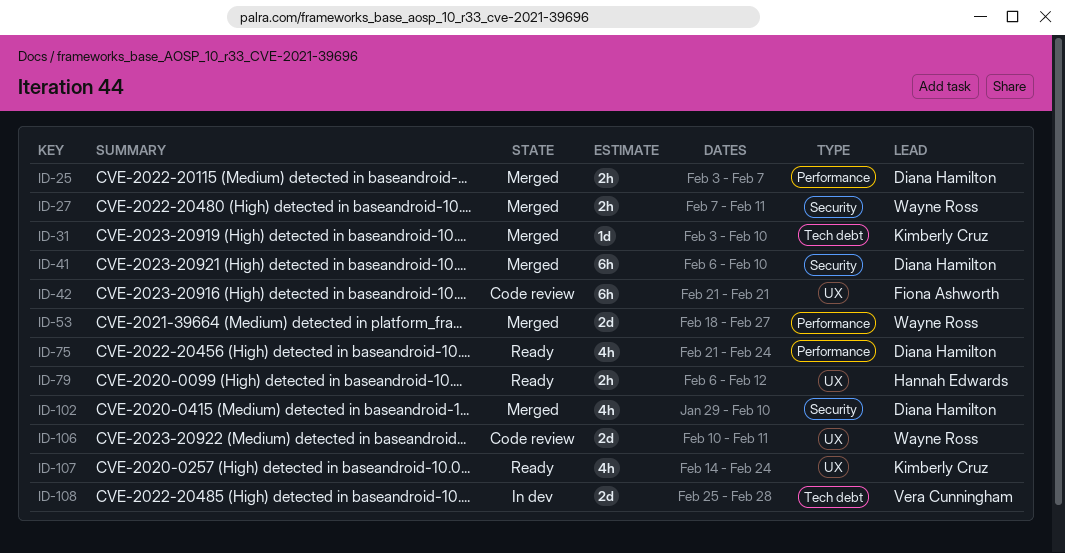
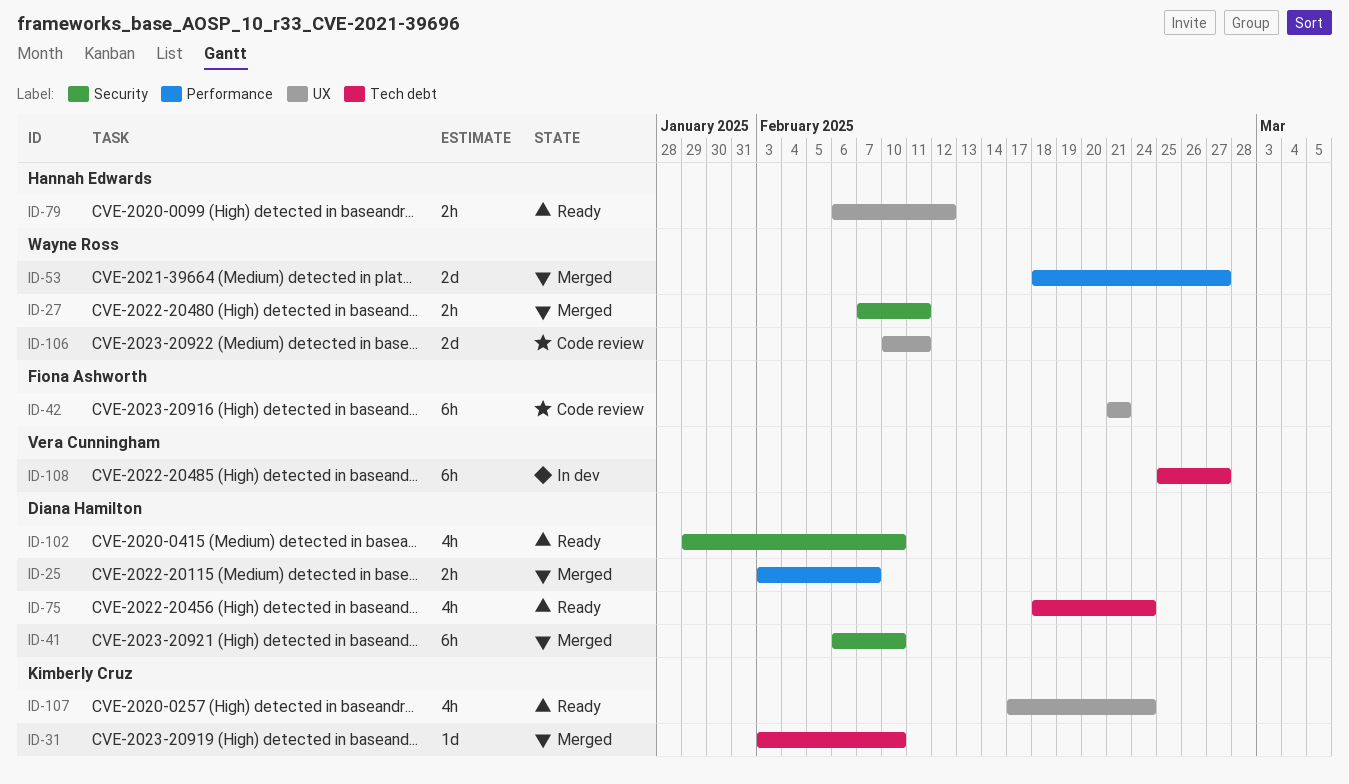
ID-75, label: Performance -> Tech debt
ID-75, start: Feb 21 -> Feb 18
ID-102, status: Merged -> Ready
ID-107, start: Feb 14 -> Feb 17
ID-108, estimate: 2d -> 6h
ID-108, due: Feb 28 -> Feb 27

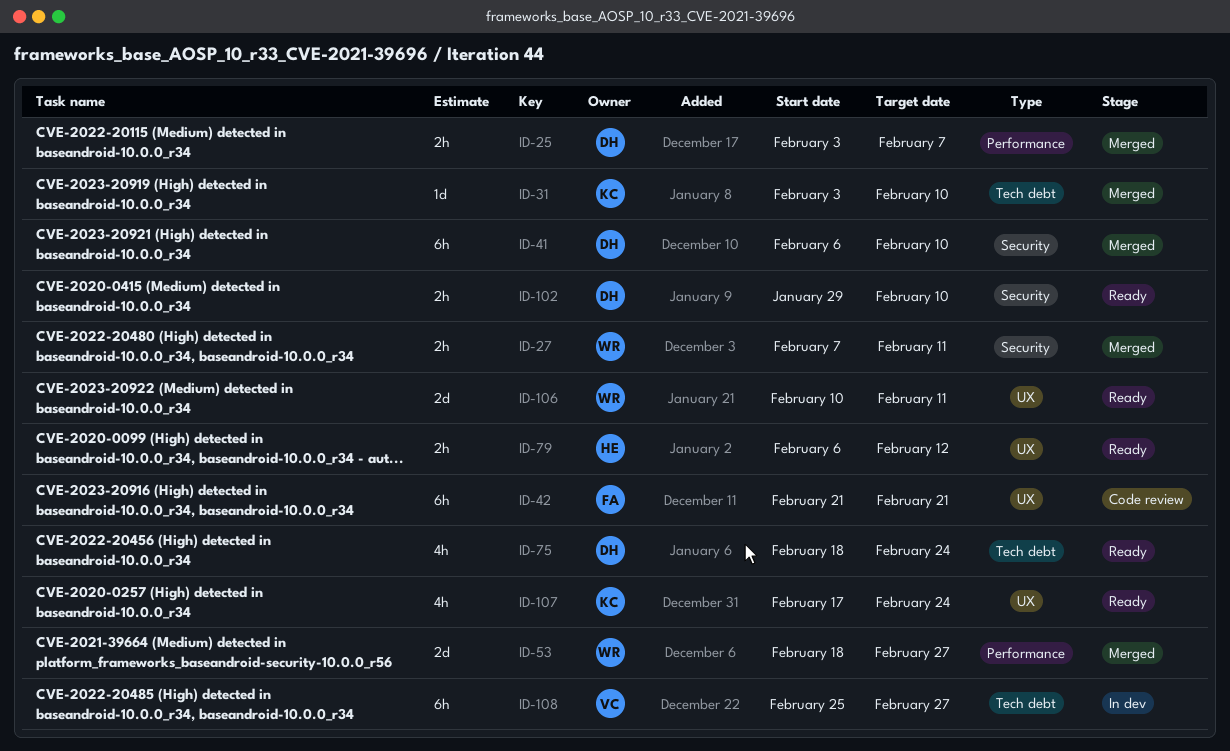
ID-102, estimate: 4h -> 2h
ID-106, status: Code review -> Ready

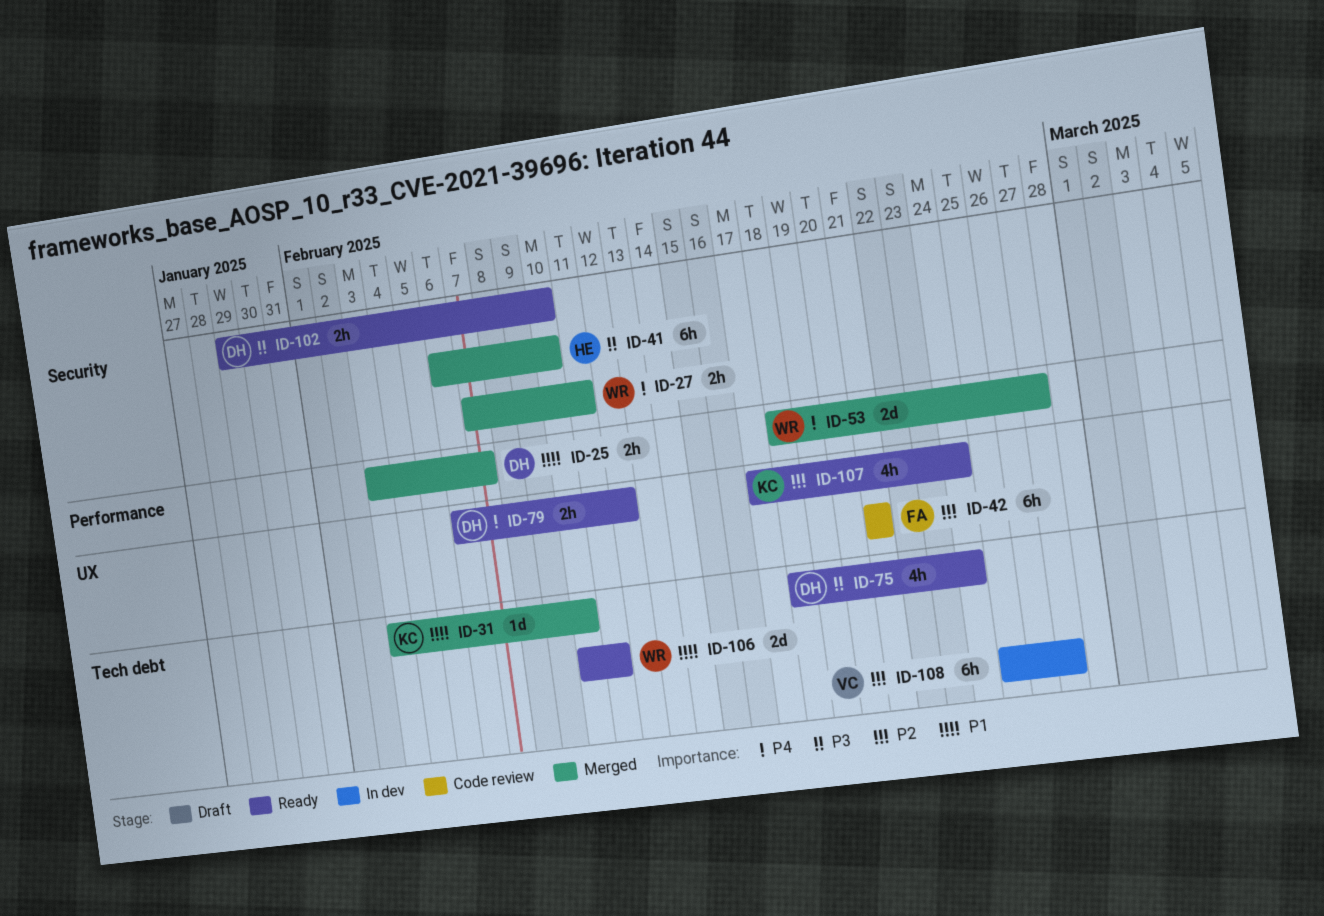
ID-41, owner: DH -> HE
ID-79, owner: HE -> DH
ID-106, label: UX -> Tech debt

